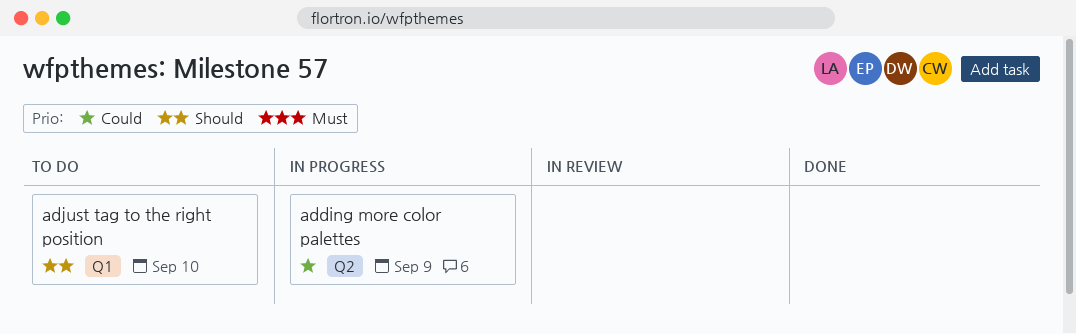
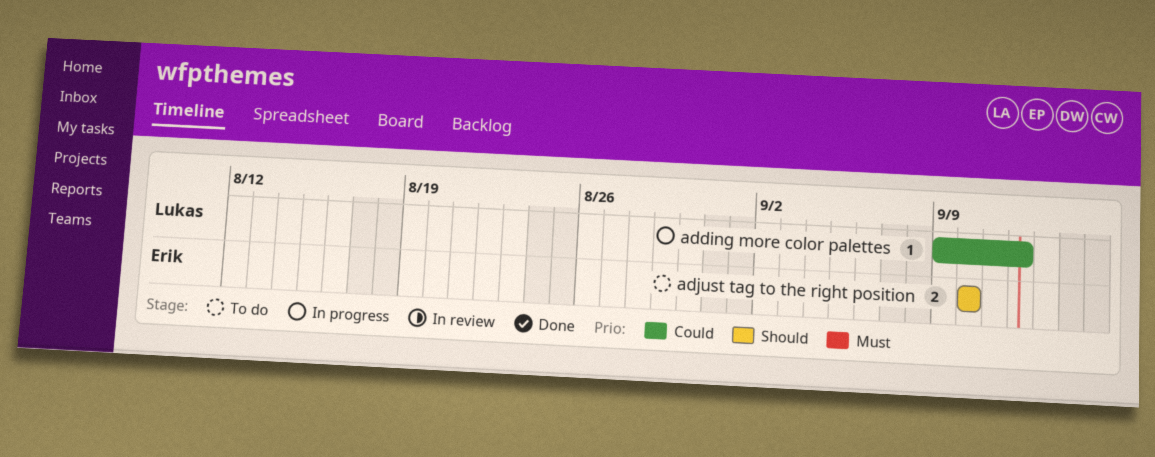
adding more color palettes, due: Sep 9 -> Sep 12

